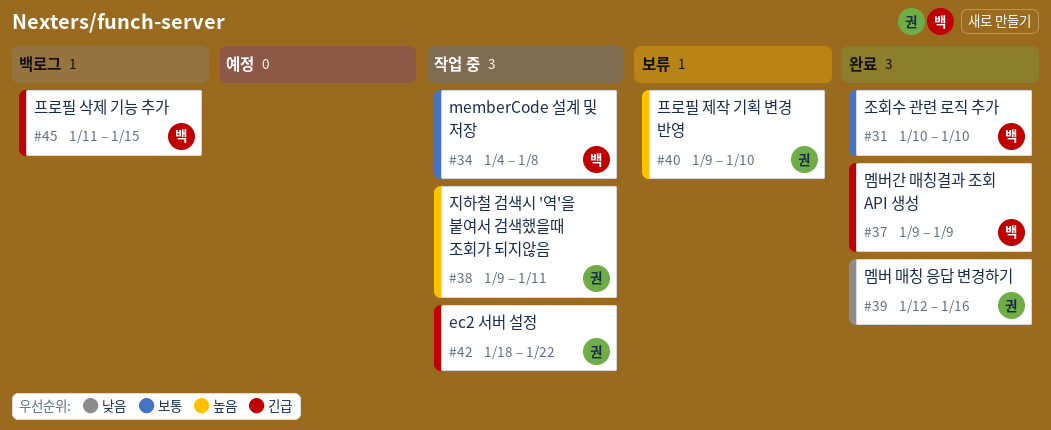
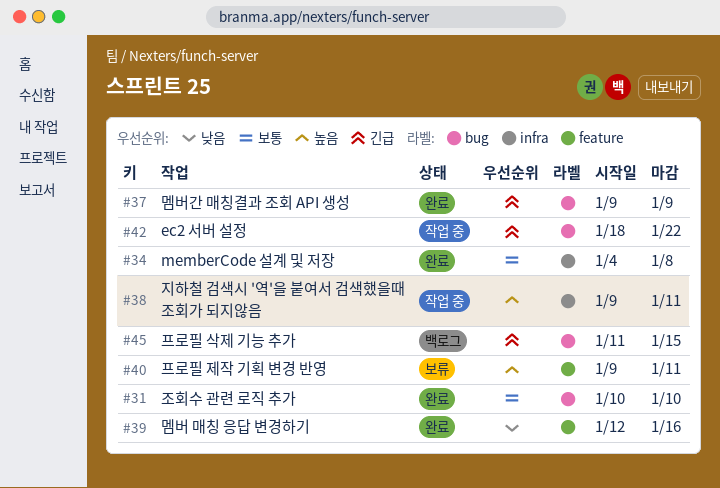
#34, status: 작업 중 -> 완료
#40, due: Jan 10 -> Jan 11

